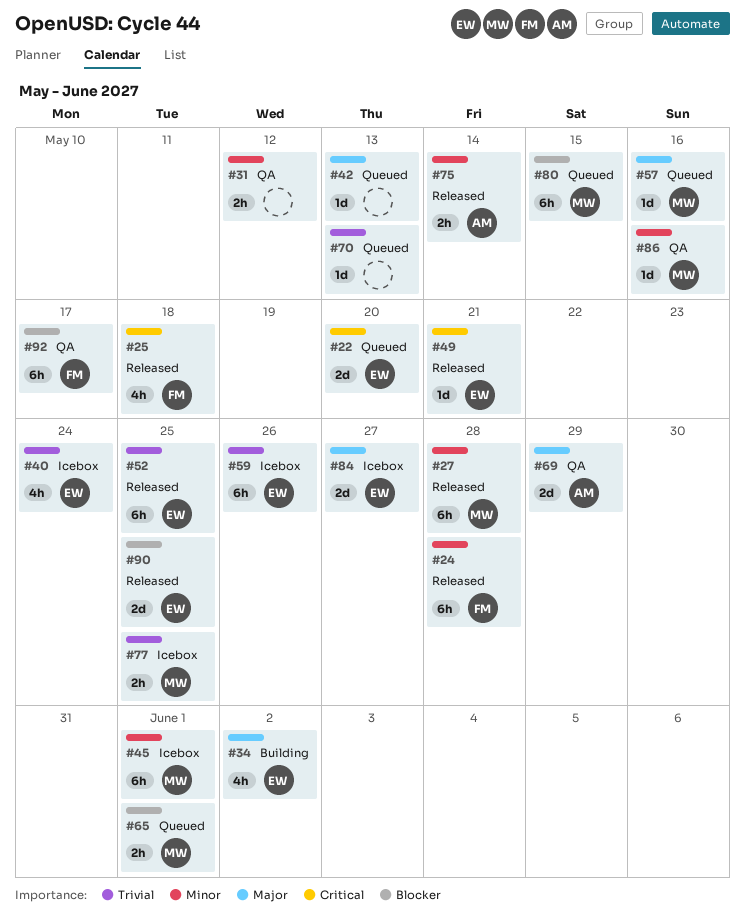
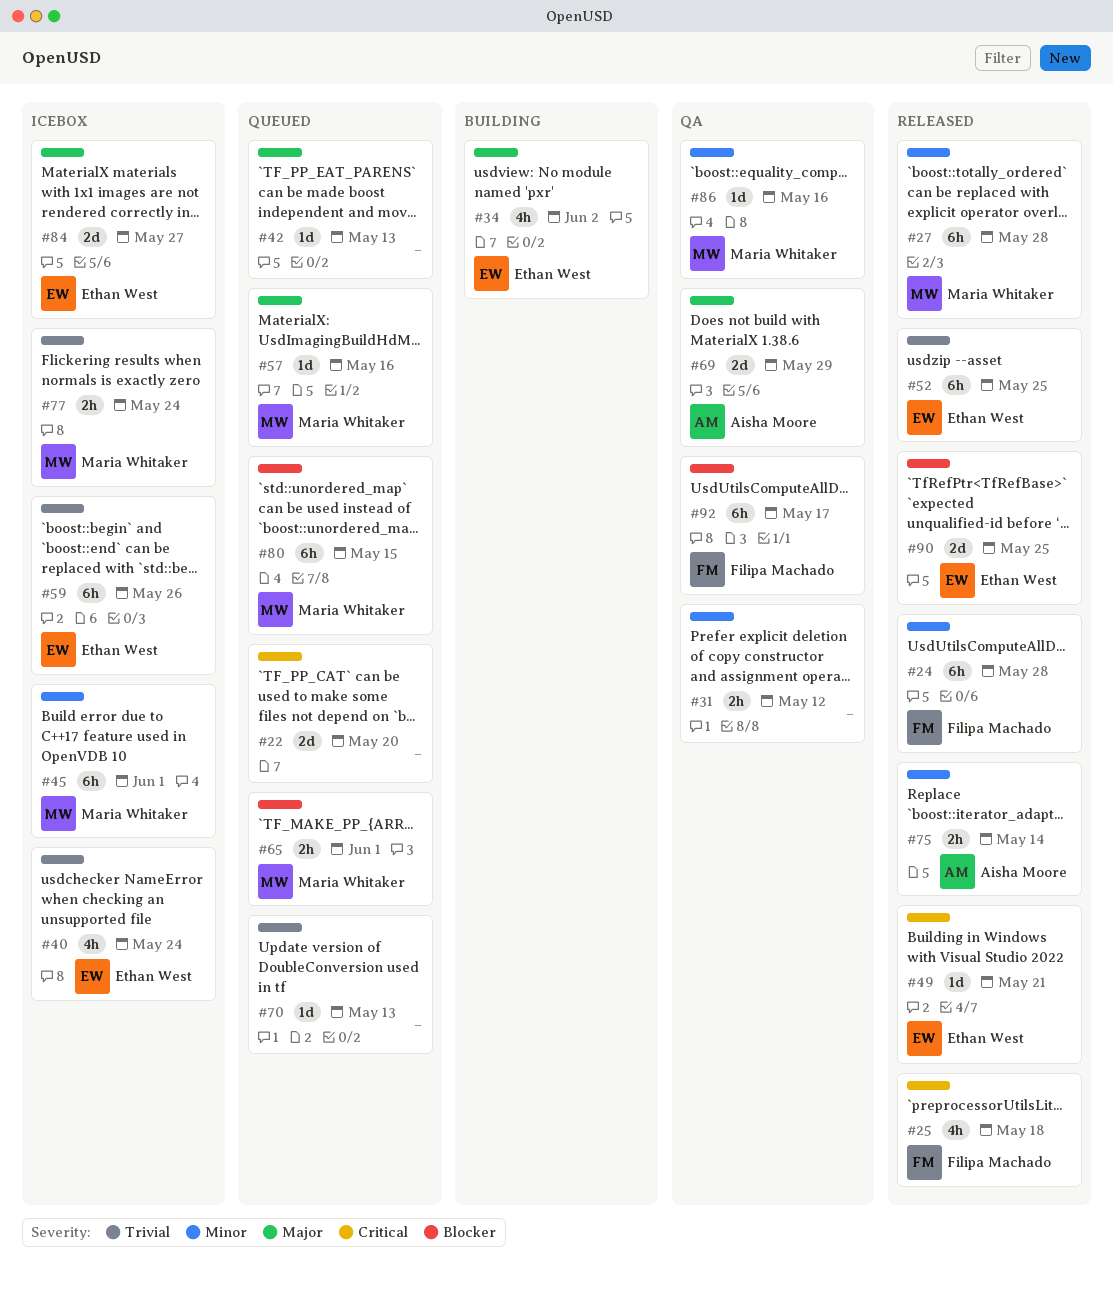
#22, owner: Ethan West -> none
#77, due: May 25 -> May 24

